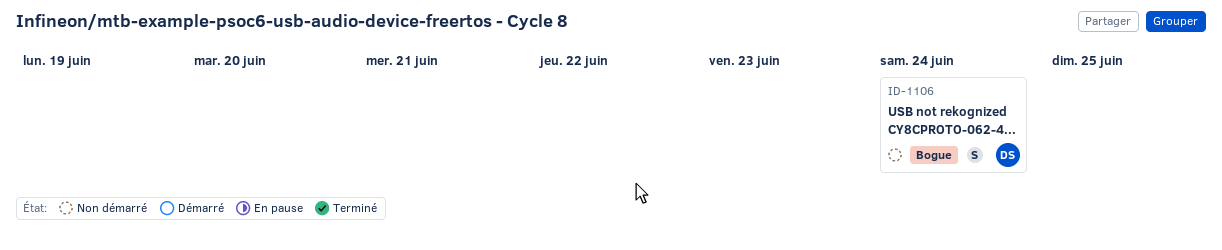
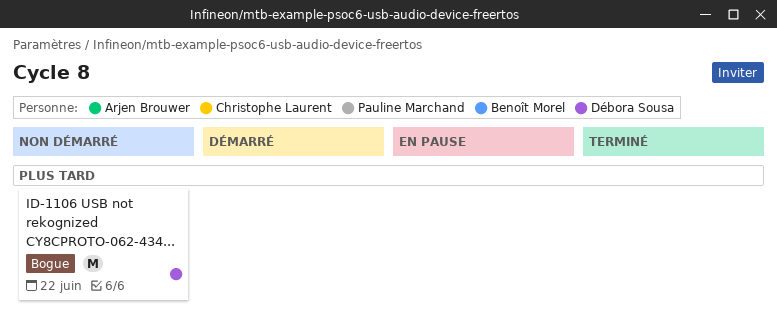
ID-1106, estimate: S -> M
ID-1106, due: Jun 24 -> Jun 22

